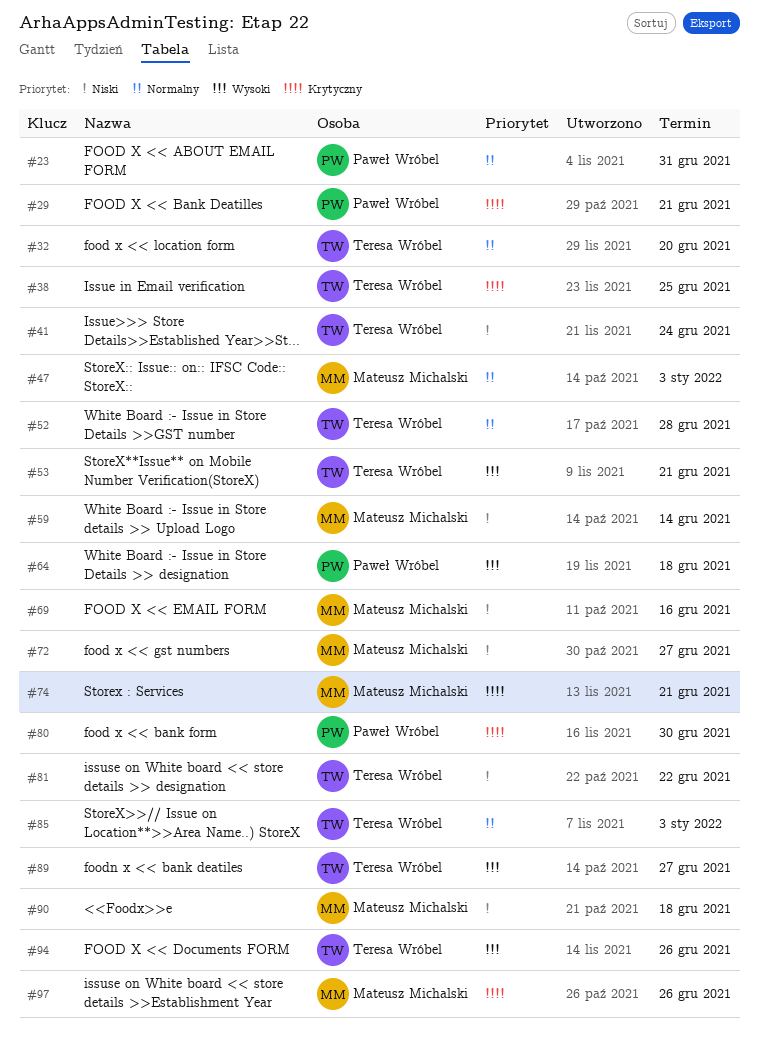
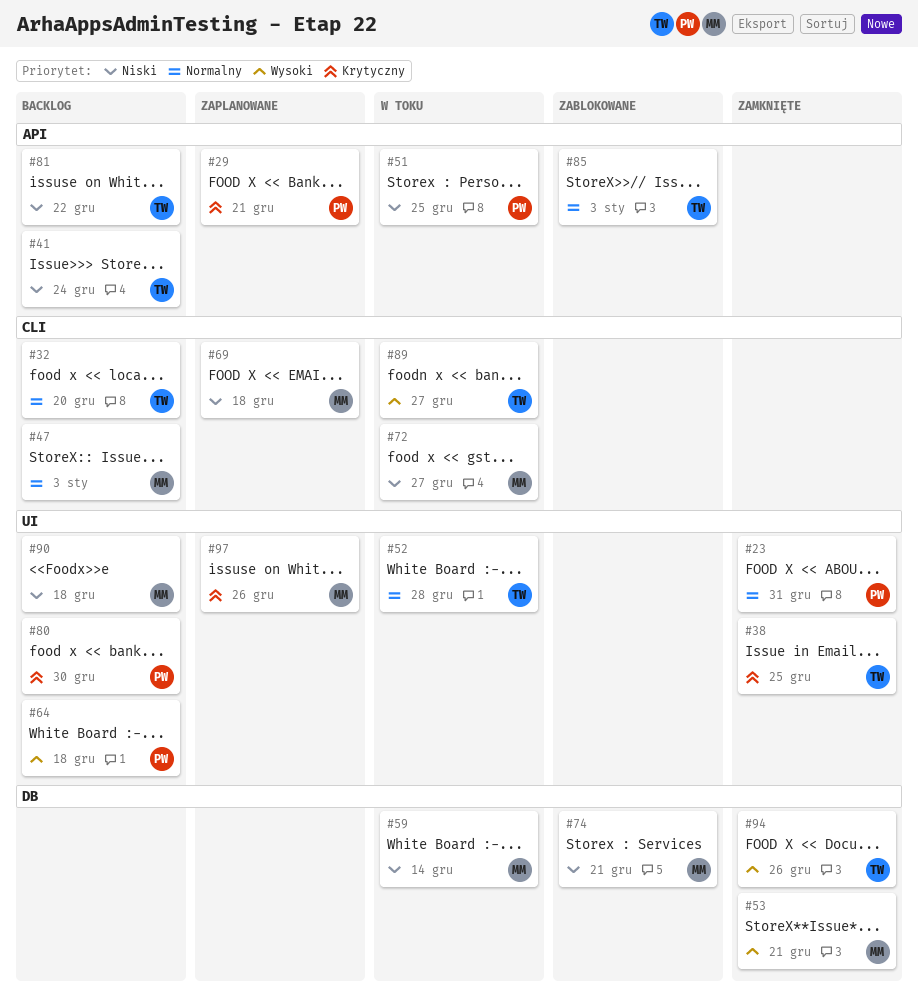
#51: none -> present
#53, owner: Teresa Wróbel -> Mateusz Michalski
#69, due: Dec 16 -> Dec 18
#74, priority: Krytyczny -> Niski

